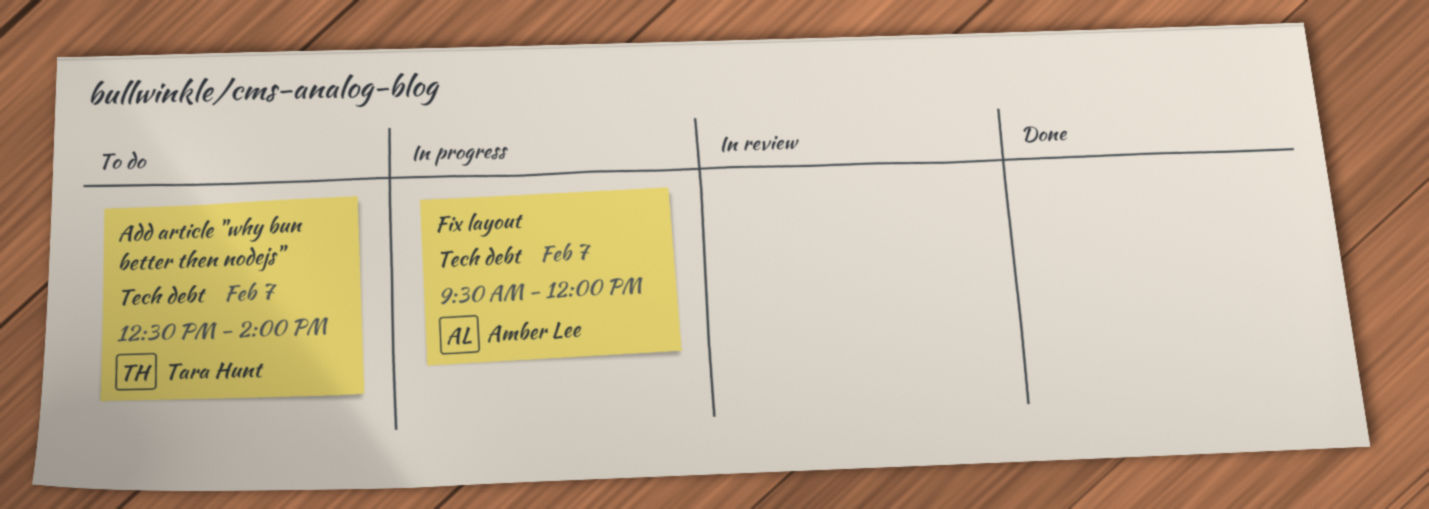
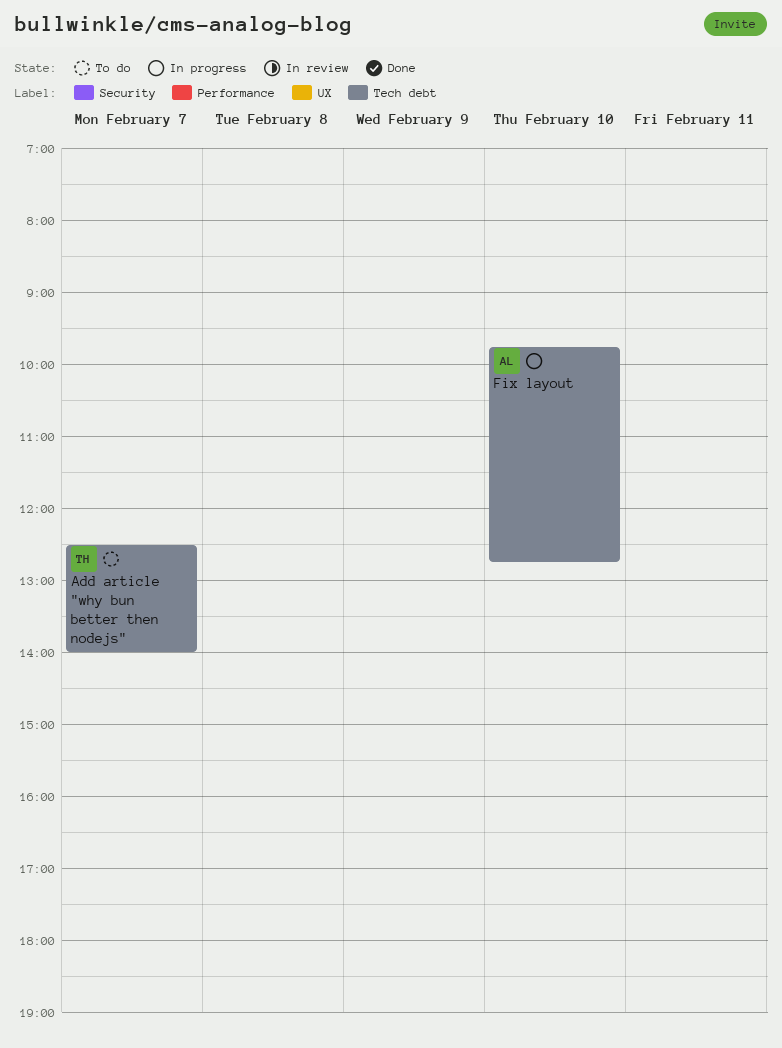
Fix layout, day: Feb 7 -> Feb 10
Fix layout, begins: 09:30 -> 09:45
Fix layout, ends: 12:00 -> 12:45

